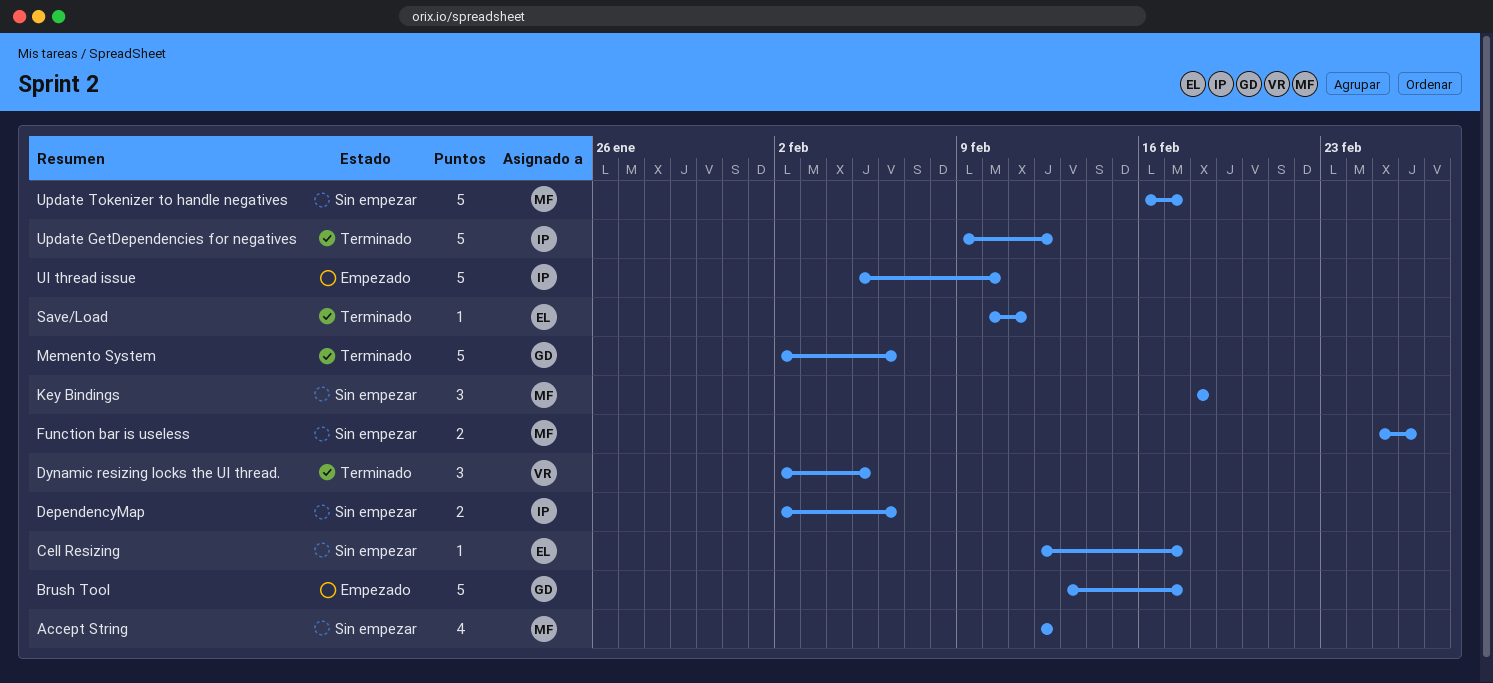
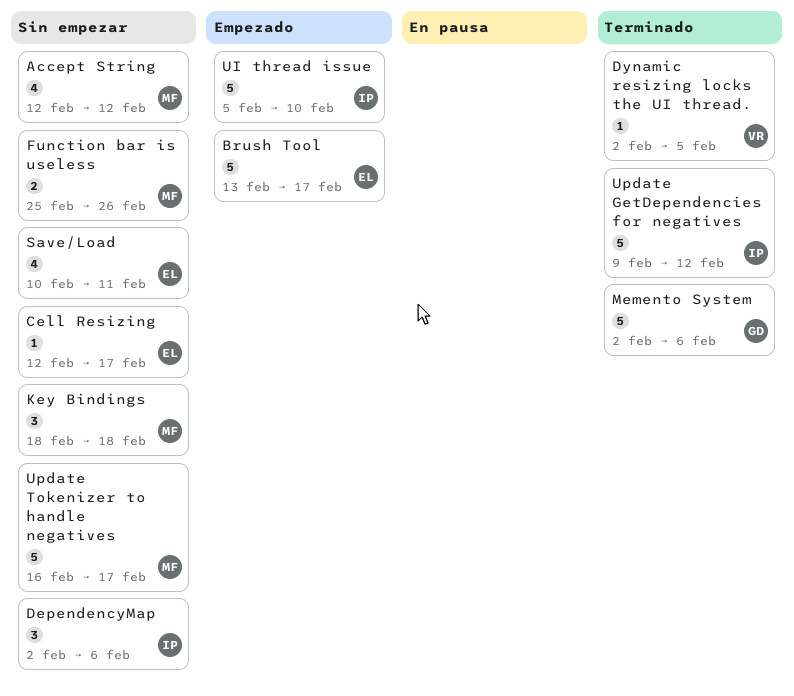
Brush Tool, owner: GD -> EL
DependencyMap, estimate: 2 -> 3
Dynamic resizing locks the UI thread., estimate: 3 -> 1
Save/Load, status: Terminado -> Sin empezar
Save/Load, estimate: 1 -> 4

